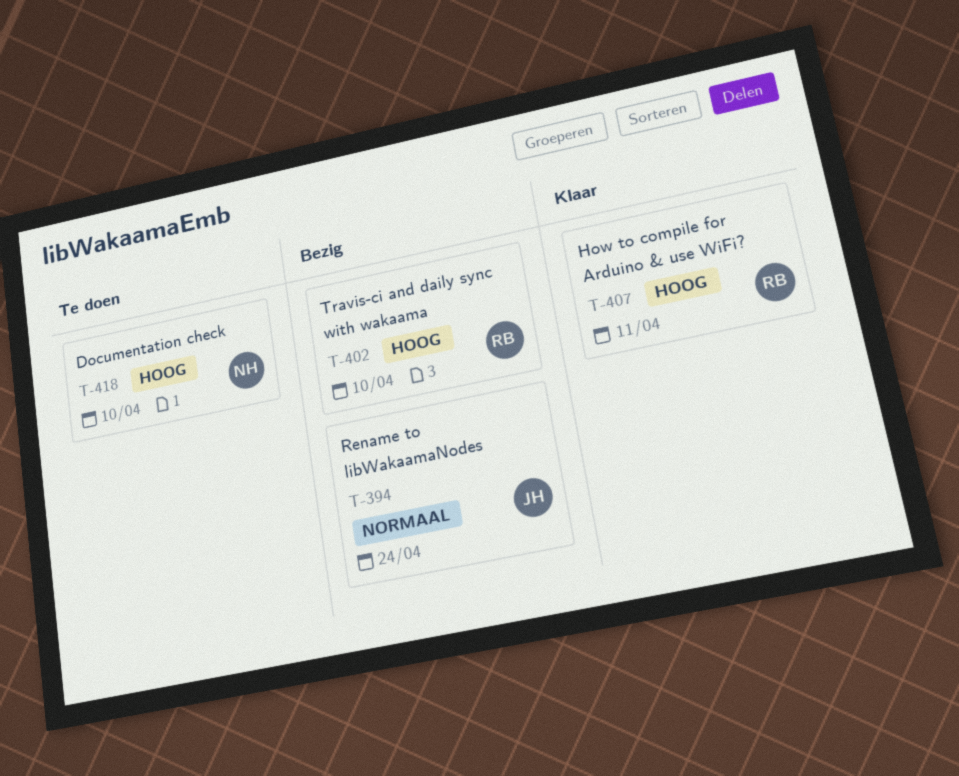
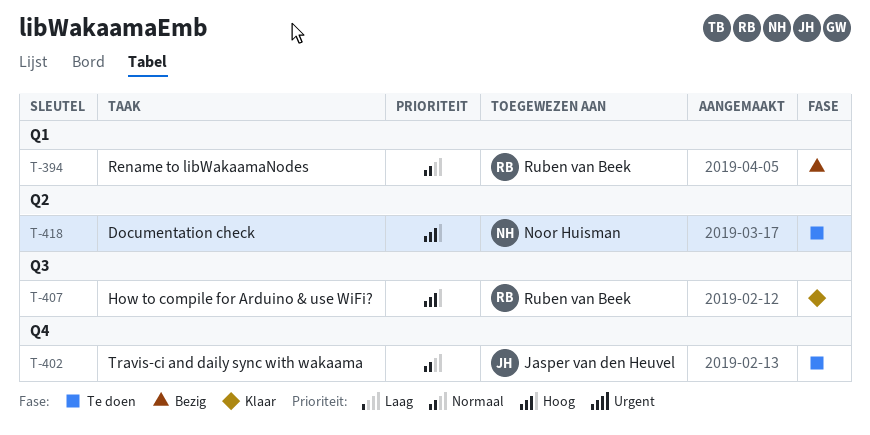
T-394, owner: Jasper van den Heuvel -> Ruben van Beek
T-402, status: Bezig -> Te doen
T-402, owner: Ruben van Beek -> Jasper van den Heuvel
T-402, priority: Hoog -> Normaal

